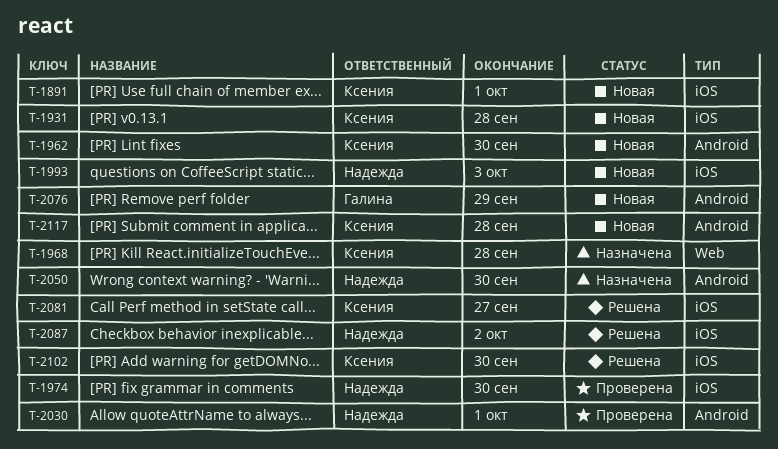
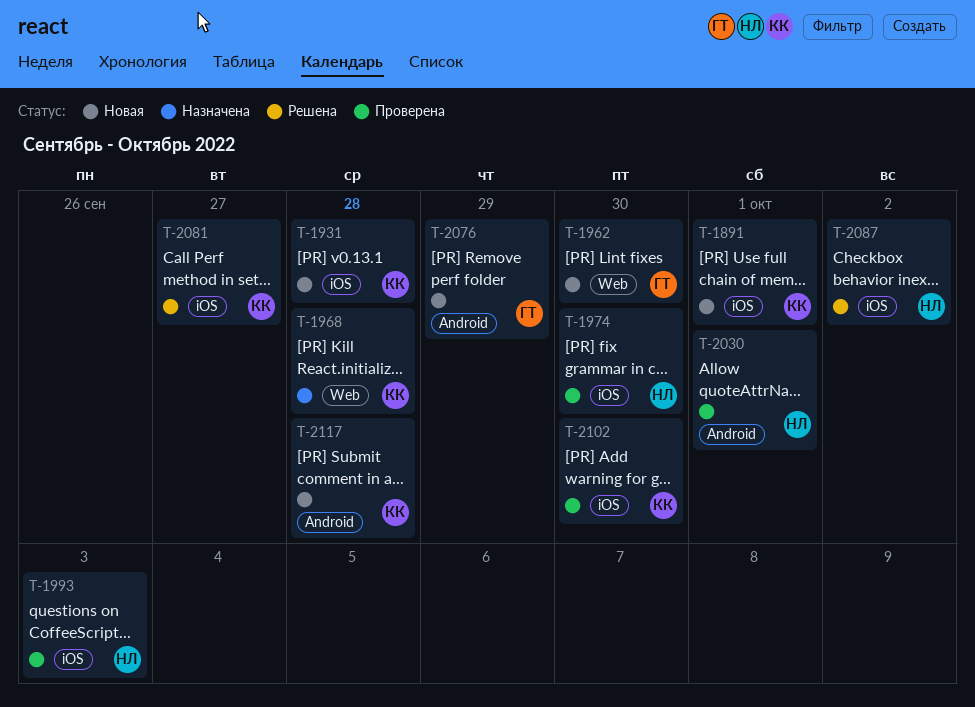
T-1962, owner: Ксения -> Галина
T-1962, label: Android -> Web
T-1993, status: Новая -> Проверена
T-2050: present -> none
T-2102, status: Решена -> Проверена

